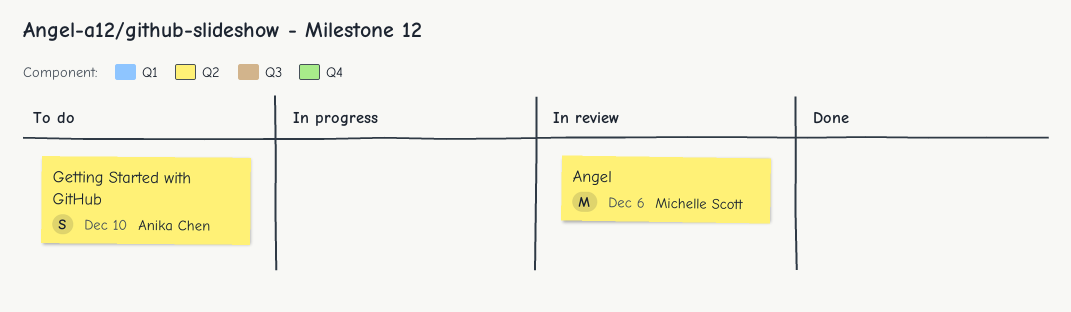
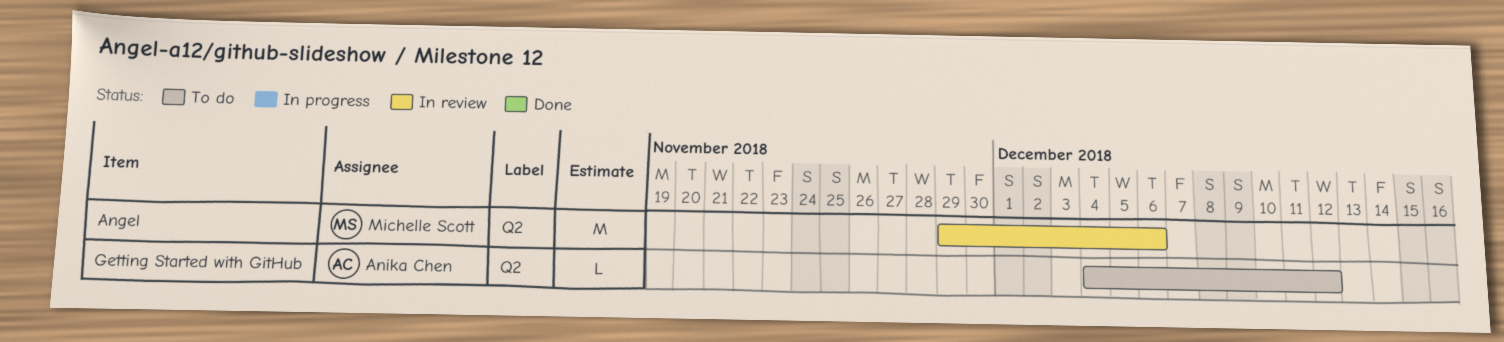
Getting Started with GitHub, estimate: S -> L
Getting Started with GitHub, due: Dec 10 -> Dec 12

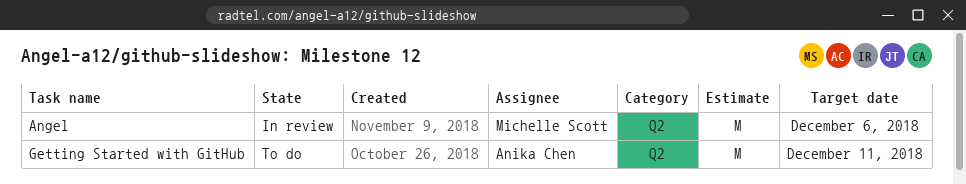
Getting Started with GitHub, estimate: L -> M
Getting Started with GitHub, due: Dec 12 -> Dec 11

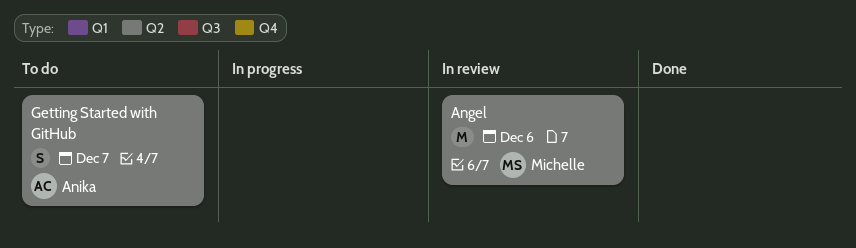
Getting Started with GitHub, estimate: M -> S
Getting Started with GitHub, due: Dec 11 -> Dec 7

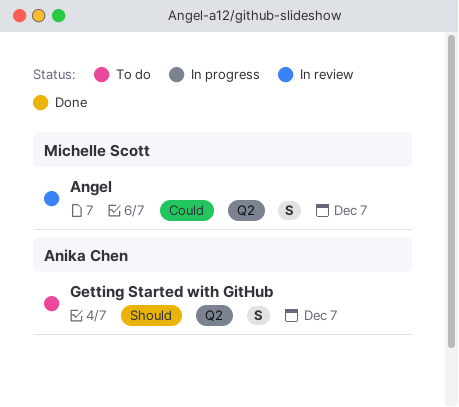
Angel, estimate: M -> S
Angel, due: Dec 6 -> Dec 7

